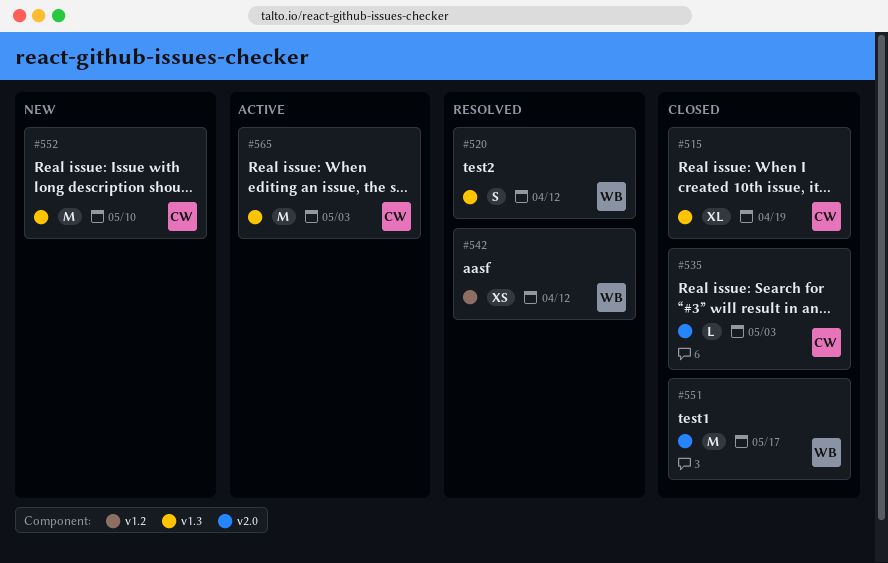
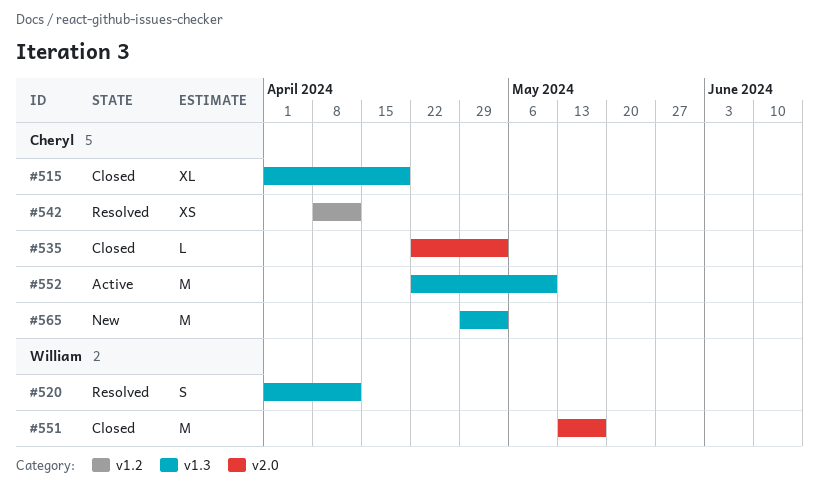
#542, owner: William -> Cheryl
#552, status: New -> Active
#565, status: Active -> New

